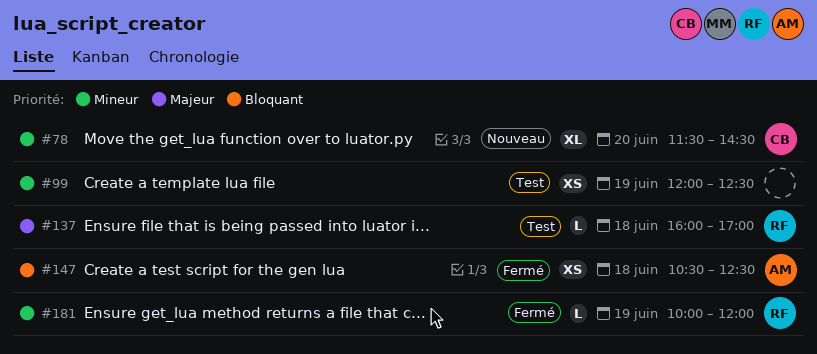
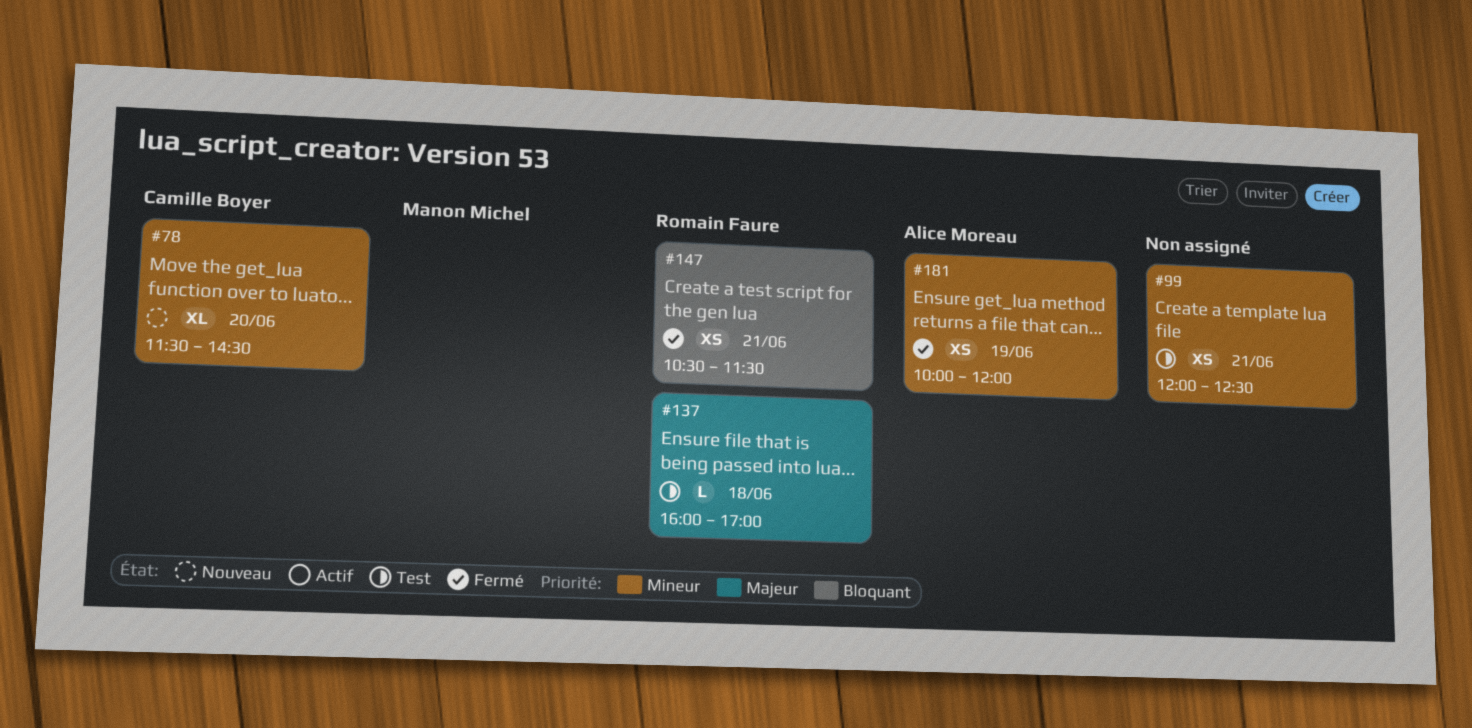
#99, day: Jun 19 -> Jun 21
#147, owner: Alice Moreau -> Romain Faure
#147, day: Jun 18 -> Jun 21
#147, ends: 12:30 -> 11:30
#181, owner: Romain Faure -> Alice Moreau
#181, estimate: L -> XS

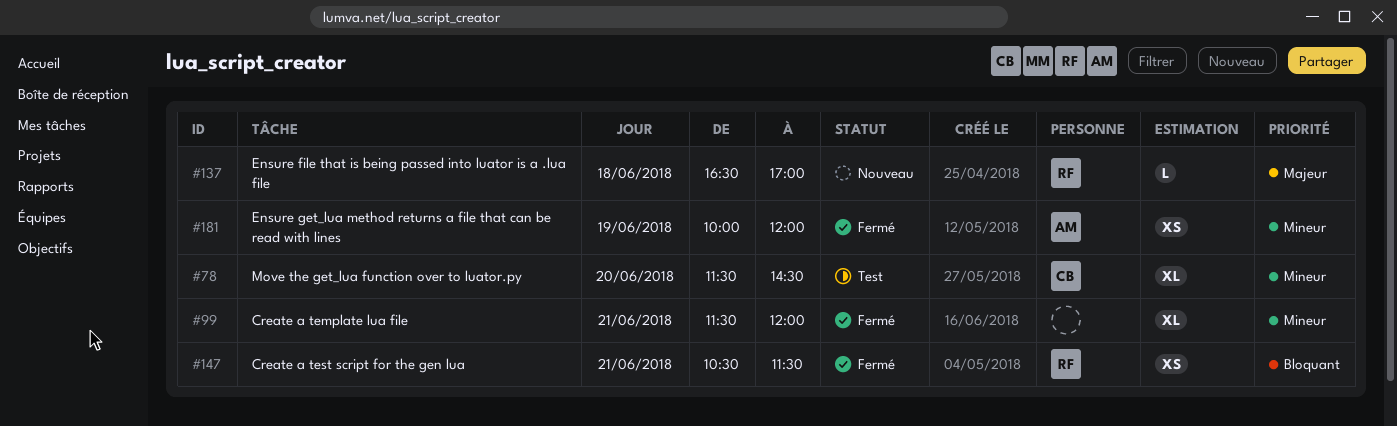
#78, status: Nouveau -> Test
#99, status: Test -> Fermé
#99, estimate: XS -> XL
#99, begins: 12:00 -> 11:30
#99, ends: 12:30 -> 12:00
#137, status: Test -> Nouveau
#137, begins: 16:00 -> 16:30

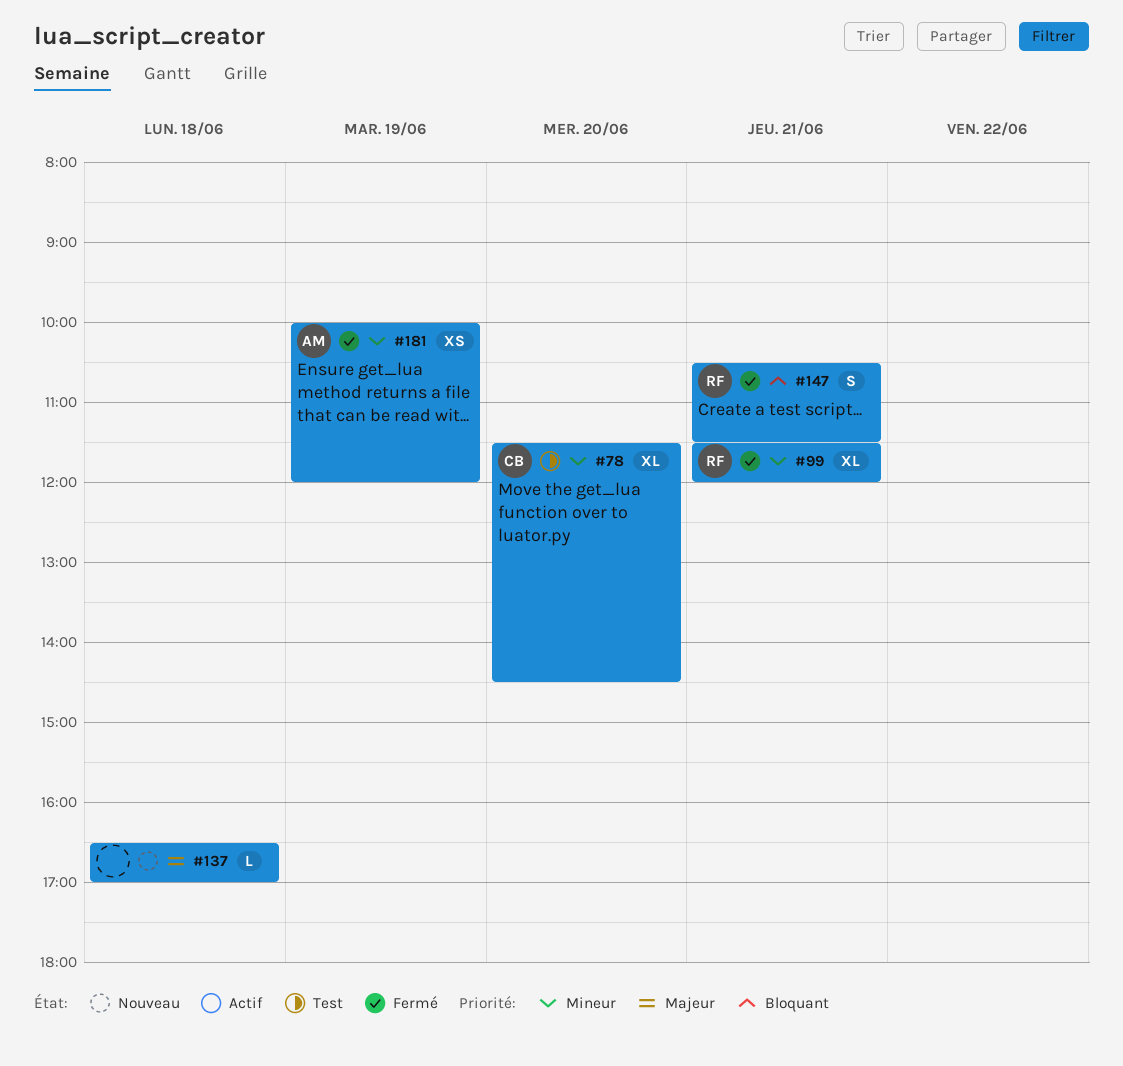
#99, owner: none -> RF
#137, owner: RF -> none
#147, estimate: XS -> S

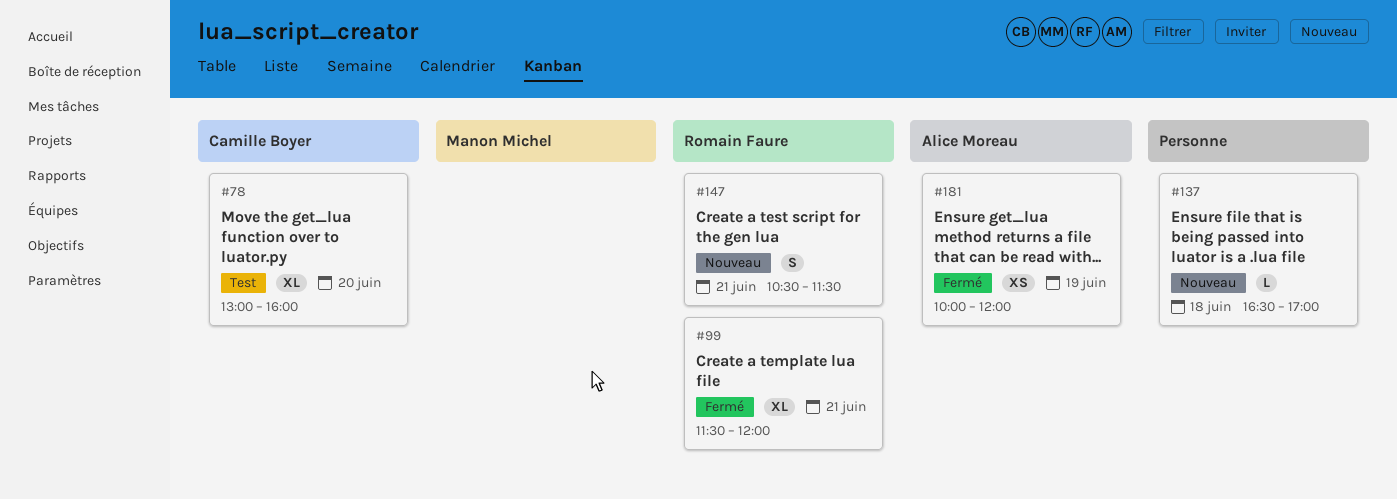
#78, begins: 11:30 -> 13:00
#78, ends: 14:30 -> 16:00
#147, status: Fermé -> Nouveau

